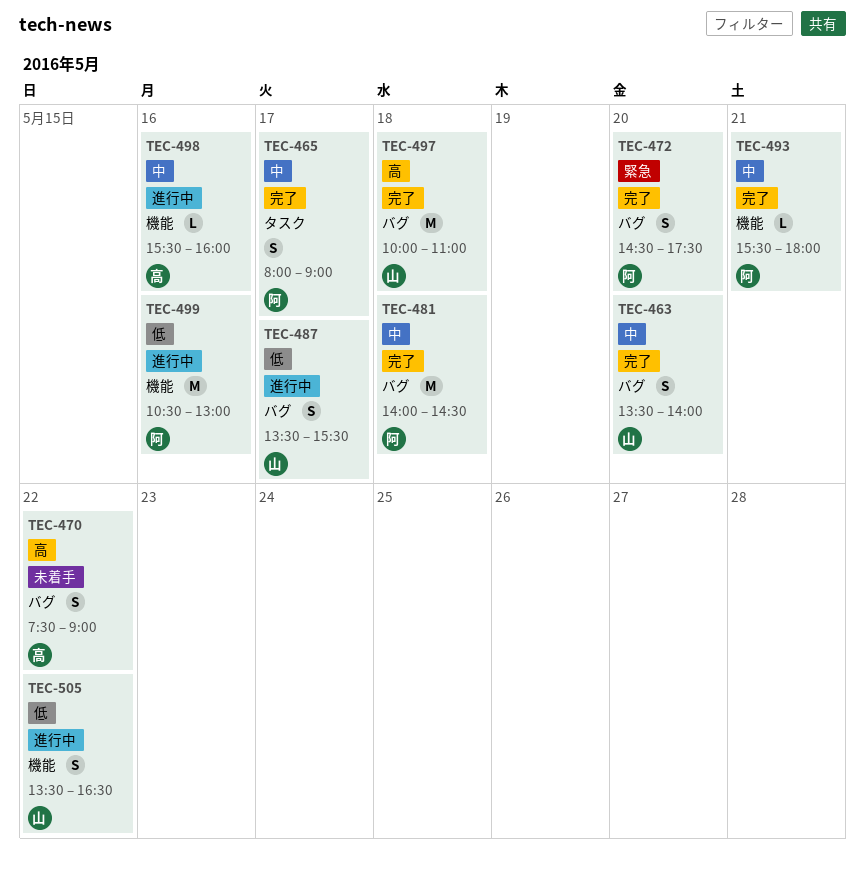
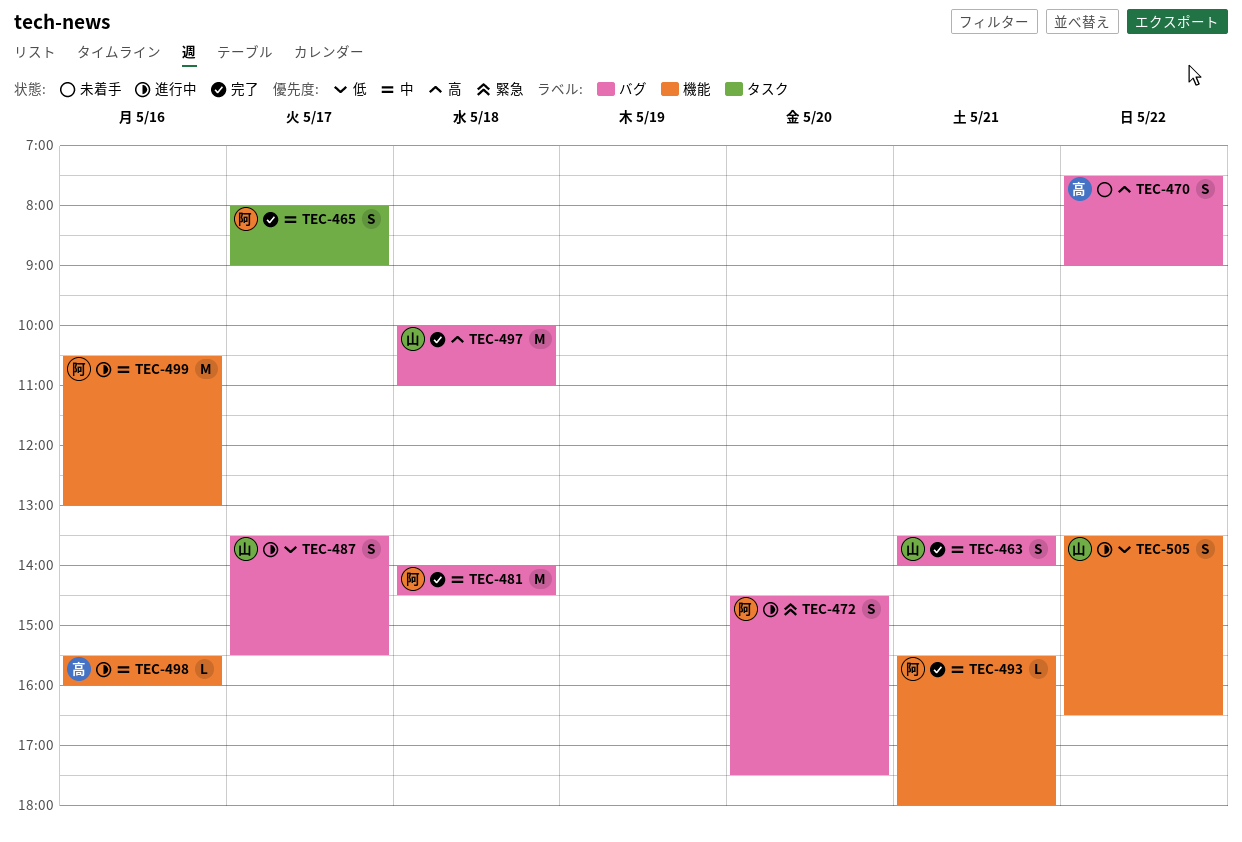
TEC-463, day: May 20 -> May 21
TEC-472, status: 完了 -> 進行中
TEC-499, priority: 低 -> 中

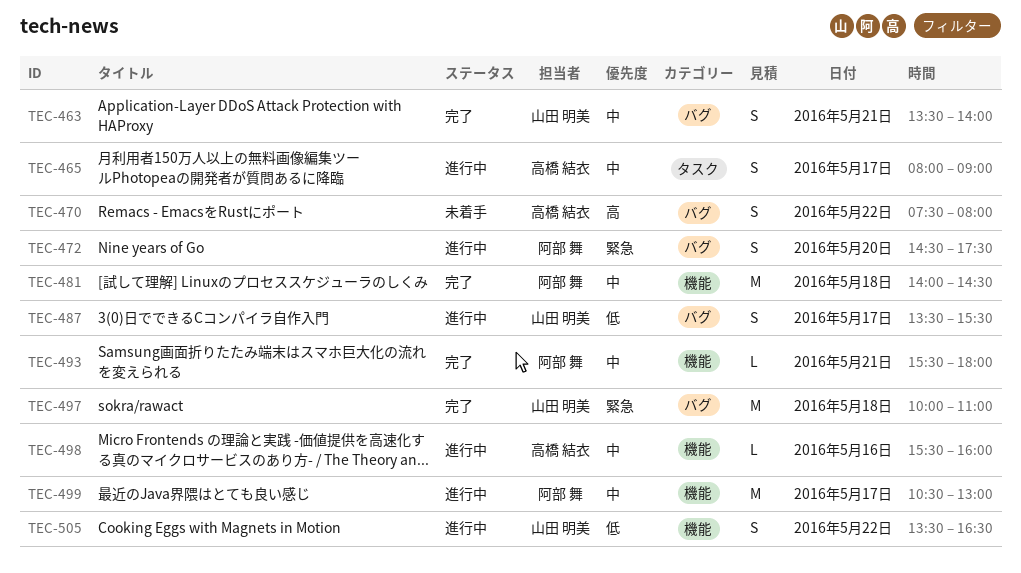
TEC-465, status: 完了 -> 進行中
TEC-465, owner: 阿部 舞 -> 高橋 結衣
TEC-470, ends: 09:00 -> 08:00
TEC-481, label: バグ -> 機能
TEC-497, priority: 高 -> 緊急
TEC-499, day: May 16 -> May 17

